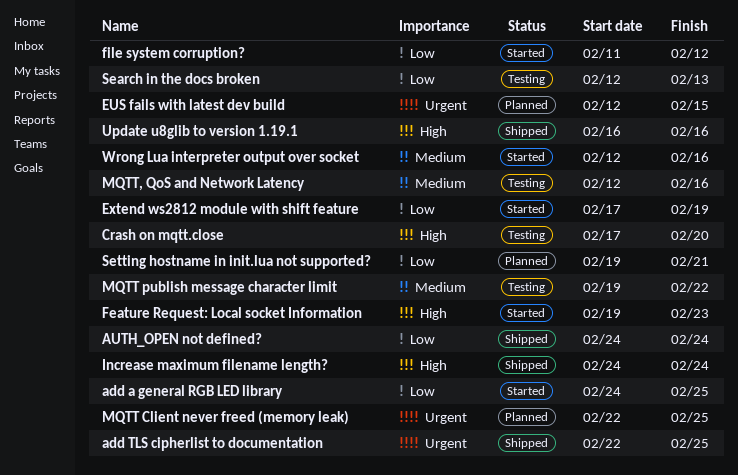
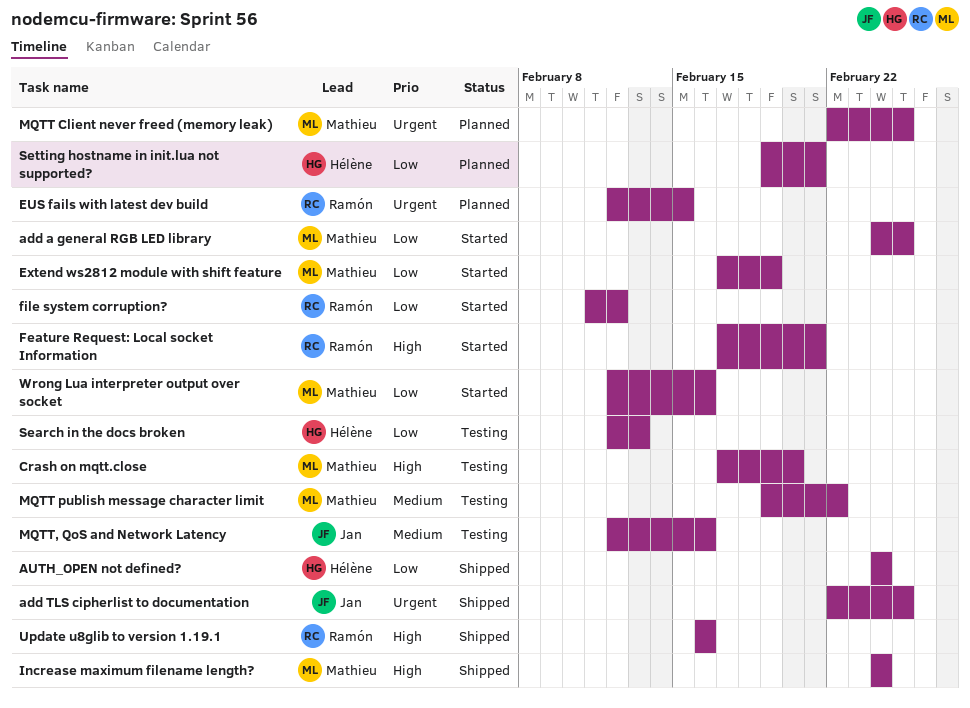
Feature Request: Local socket Information, start: Feb 19 -> Feb 17
Feature Request: Local socket Information, due: Feb 23 -> Feb 21
Wrong Lua interpreter output over socket, priority: Medium -> Low

